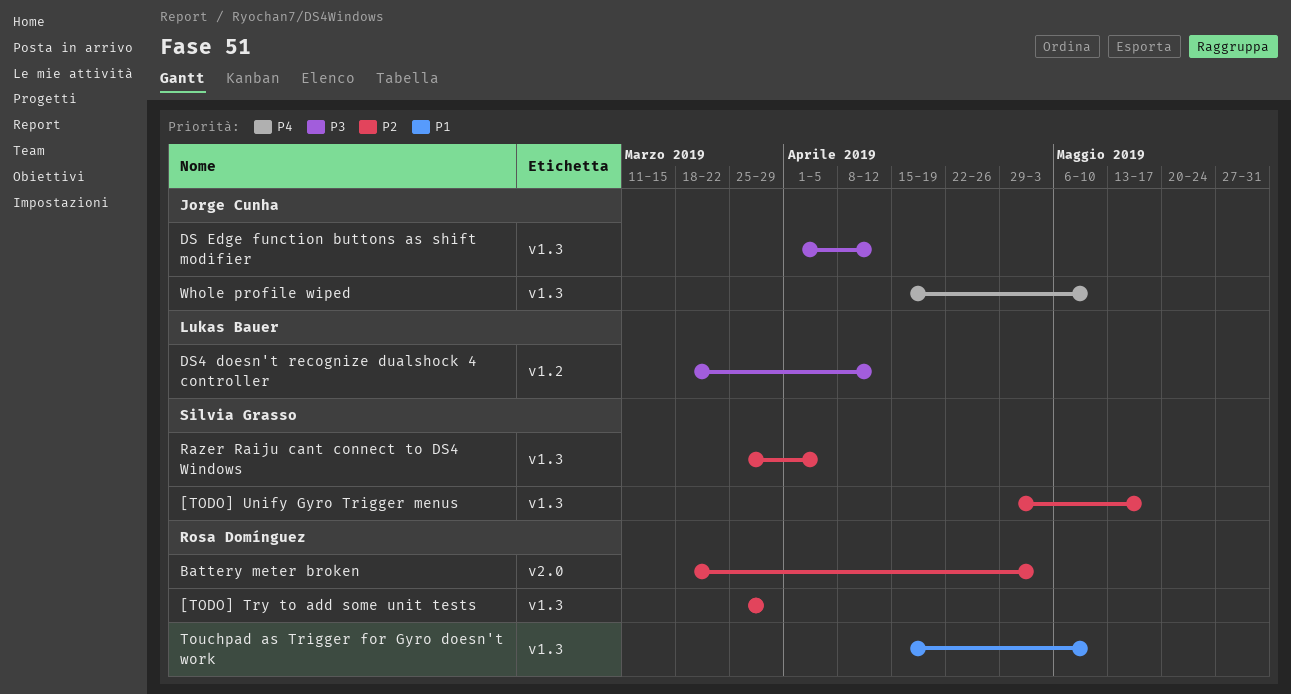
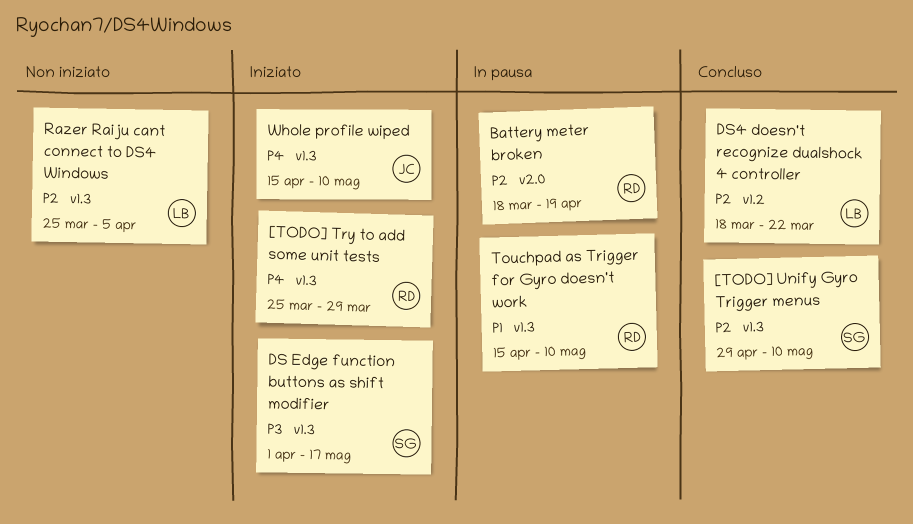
[TODO] Try to add some unit tests, priority: P2 -> P4
[TODO] Unify Gyro Trigger menus, due: May 17 -> May 10
Battery meter broken, due: May 3 -> Apr 19
DS Edge function buttons as shift modifier, owner: Jorge Cunha -> Silvia Grasso
DS Edge function buttons as shift modifier, due: Apr 12 -> May 17
DS4 doesn't recognize dualshock 4 controller, priority: P3 -> P2
DS4 doesn't recognize dualshock 4 controller, due: Apr 12 -> Mar 22
Razer Raiju cant connect to DS4 Windows, owner: Silvia Grasso -> Lukas Bauer

